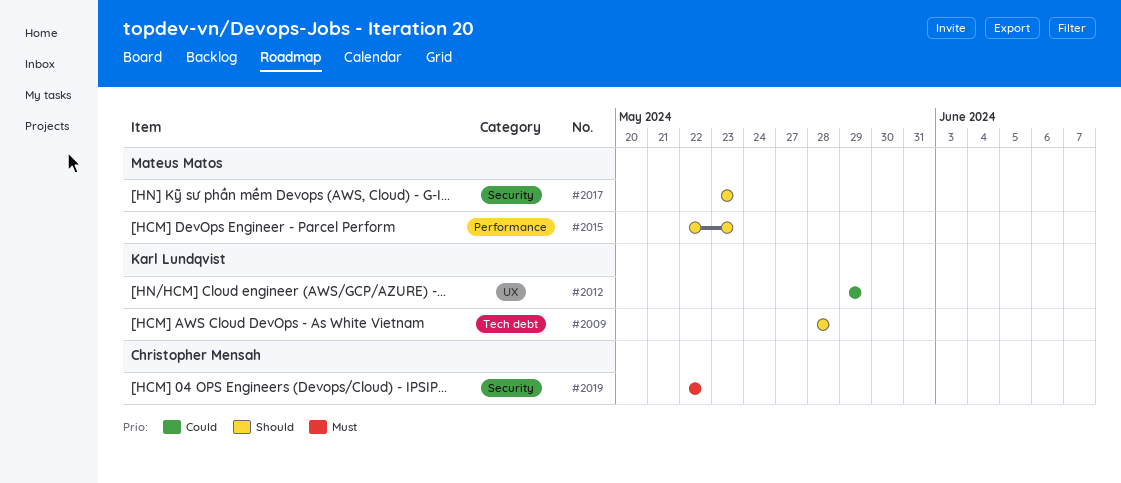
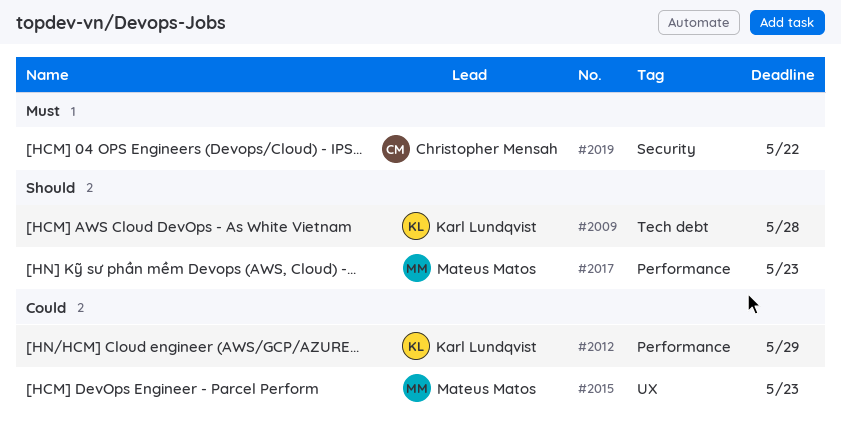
#2012, label: UX -> Performance
#2015, priority: Should -> Could
#2015, label: Performance -> UX
#2017, label: Security -> Performance

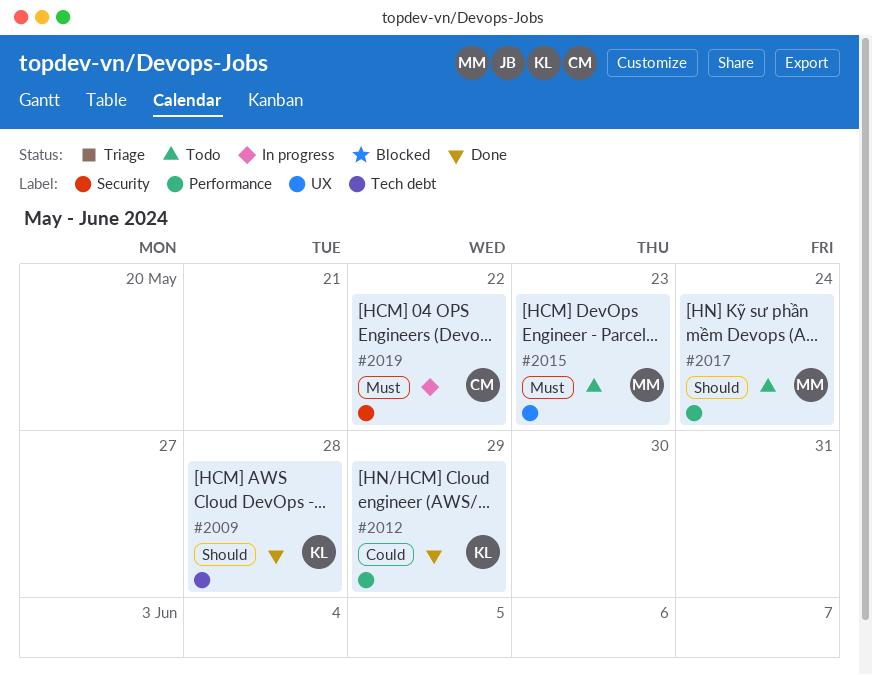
#2015, priority: Could -> Must
#2017, due: May 23 -> May 24

